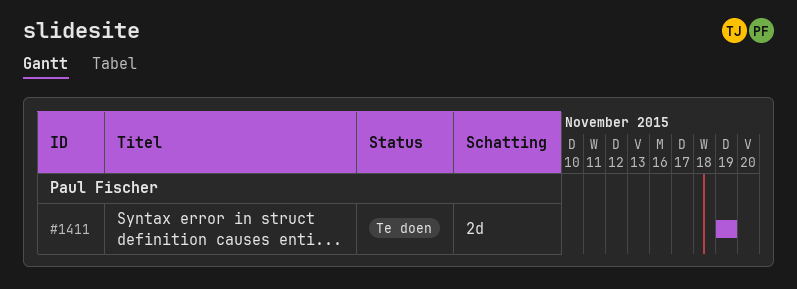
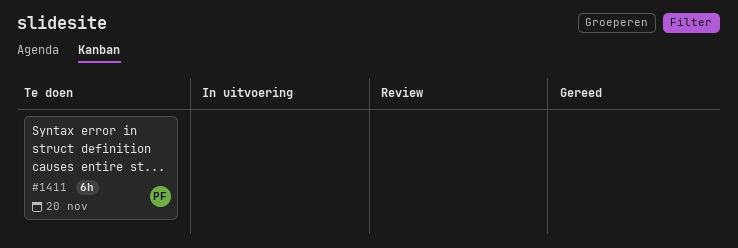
#1411, estimate: 2d -> 6h
#1411, due: Nov 19 -> Nov 20

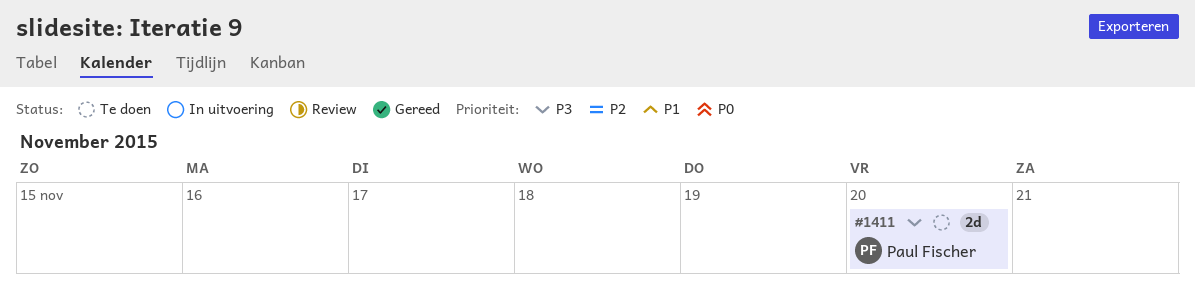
#1411, estimate: 6h -> 2d

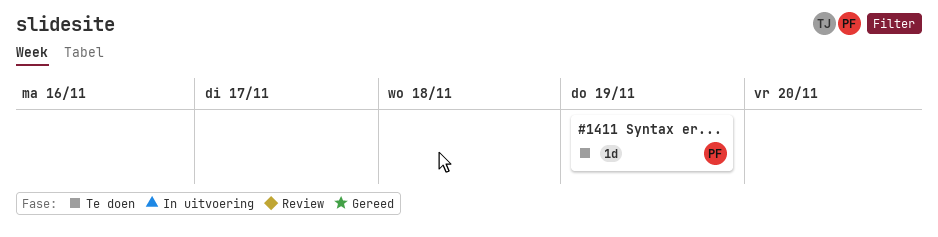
#1411, estimate: 2d -> 1d
#1411, due: Nov 20 -> Nov 19

